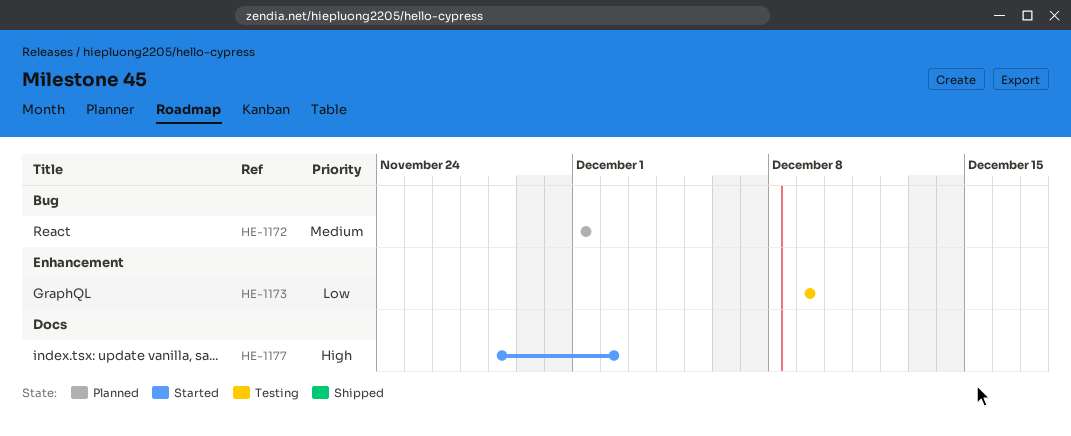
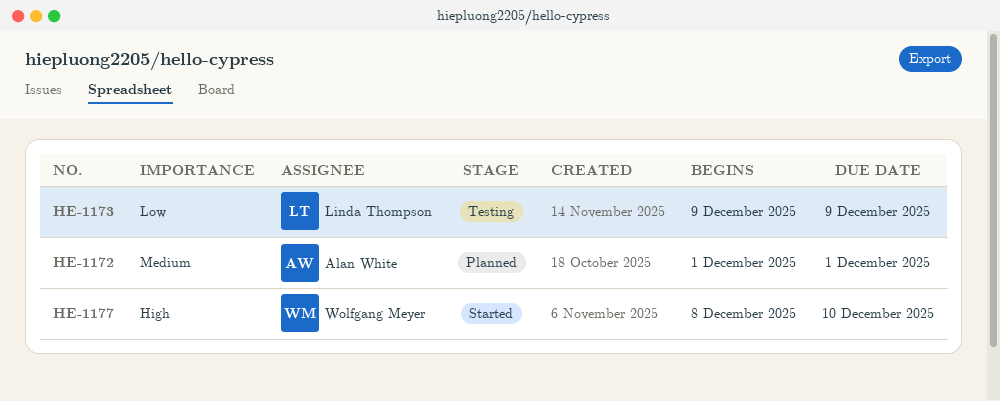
HE-1177, start: Nov 28 -> Dec 8
HE-1177, due: Dec 2 -> Dec 10

